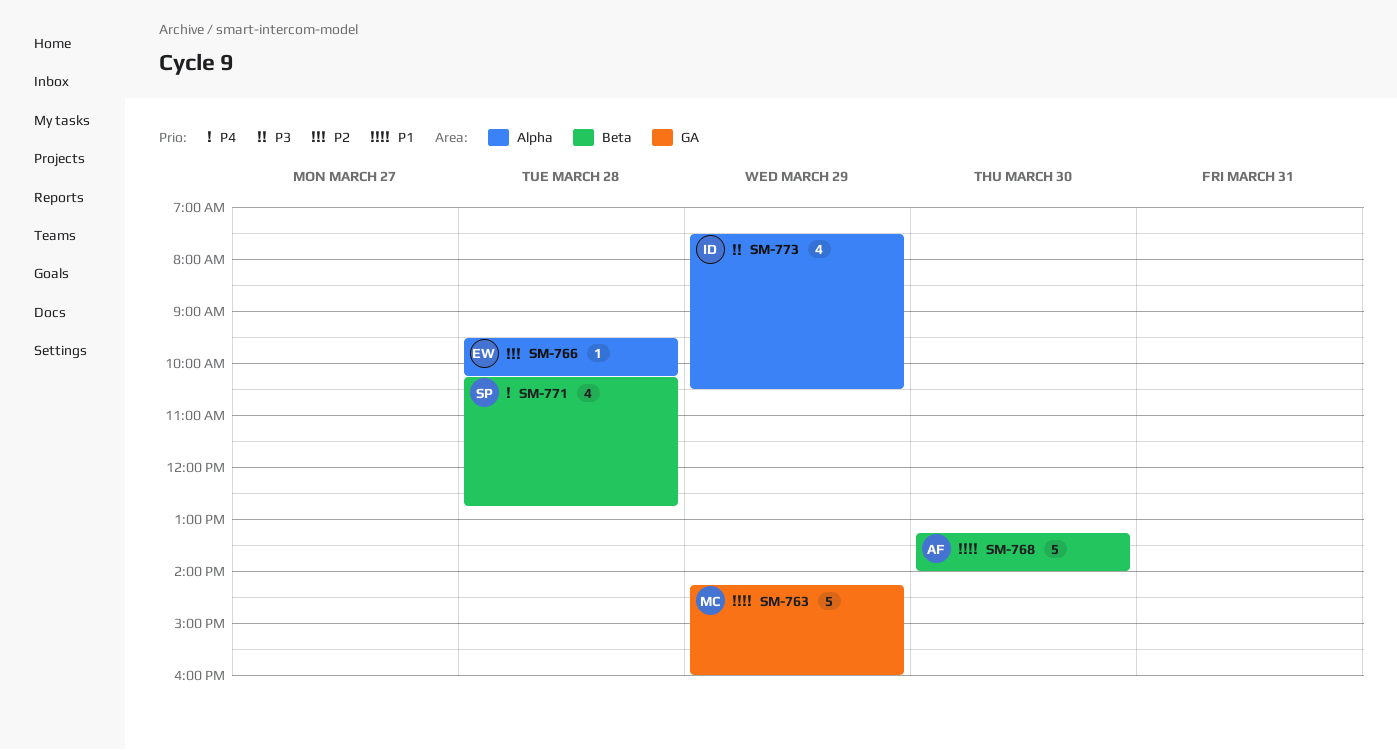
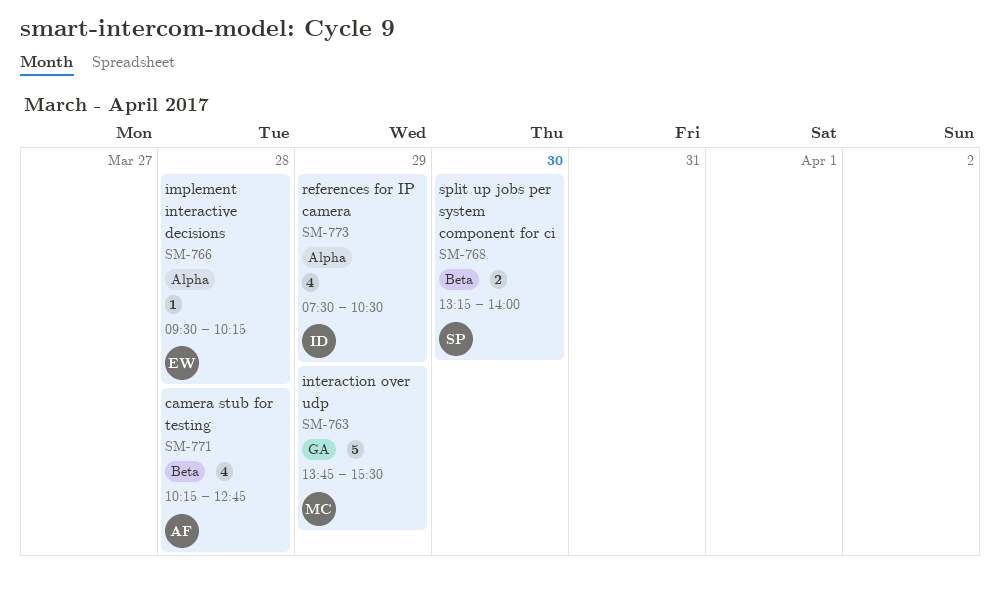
SM-763, begins: 14:15 -> 13:45
SM-763, ends: 16:00 -> 15:30
SM-768, owner: AF -> SP
SM-768, estimate: 5 -> 2
SM-771, owner: SP -> AF

